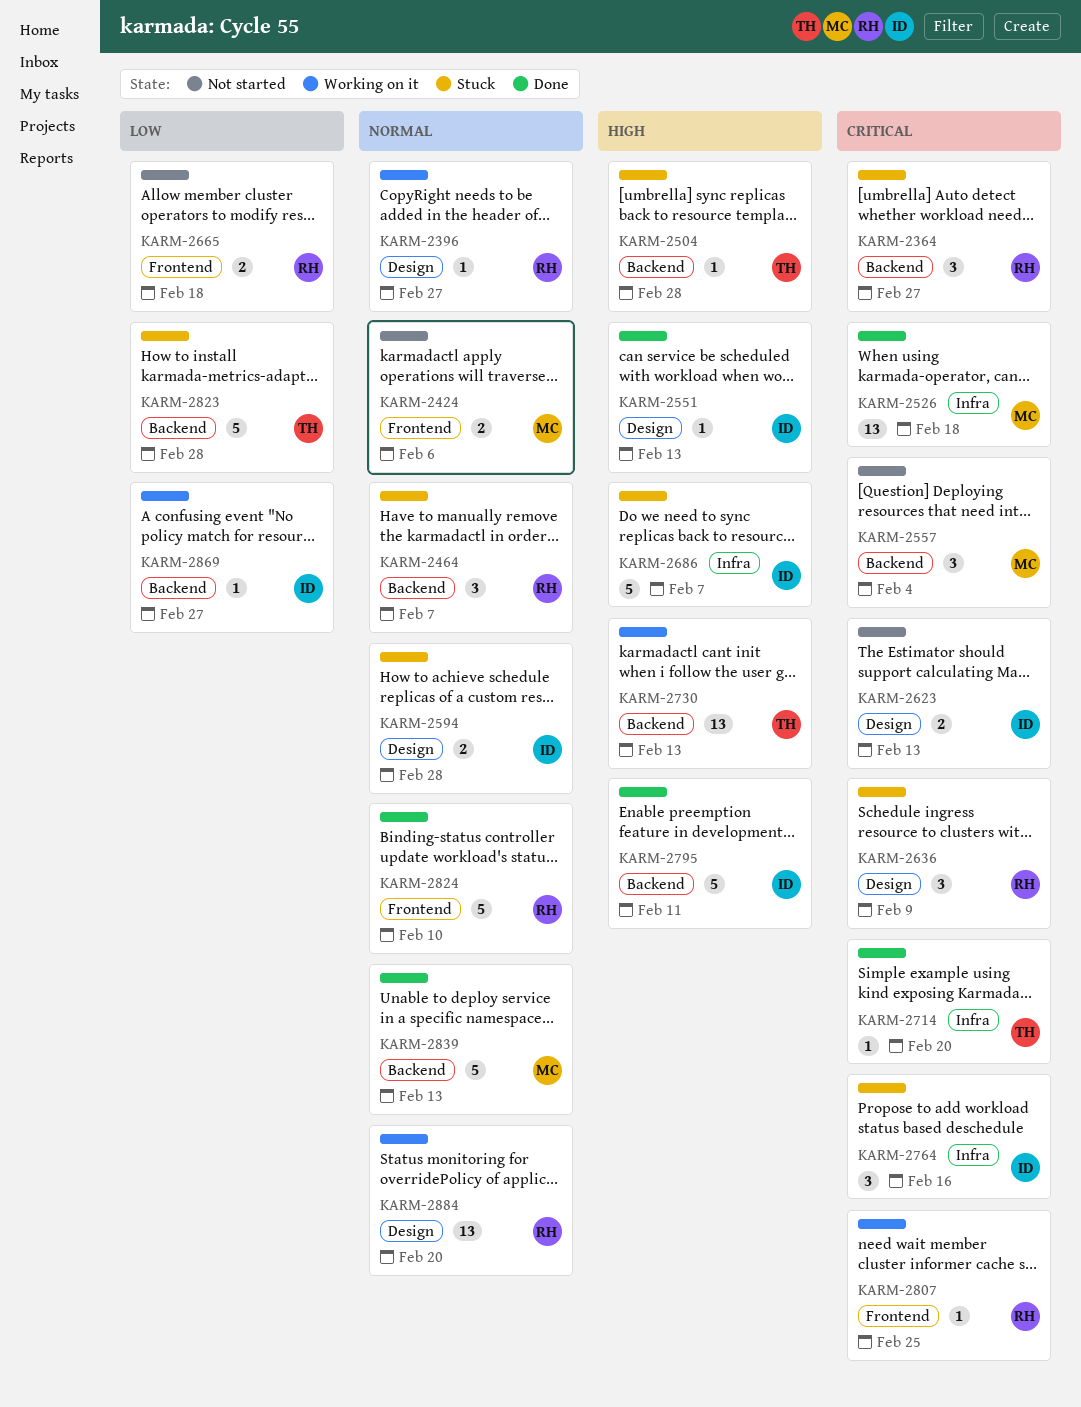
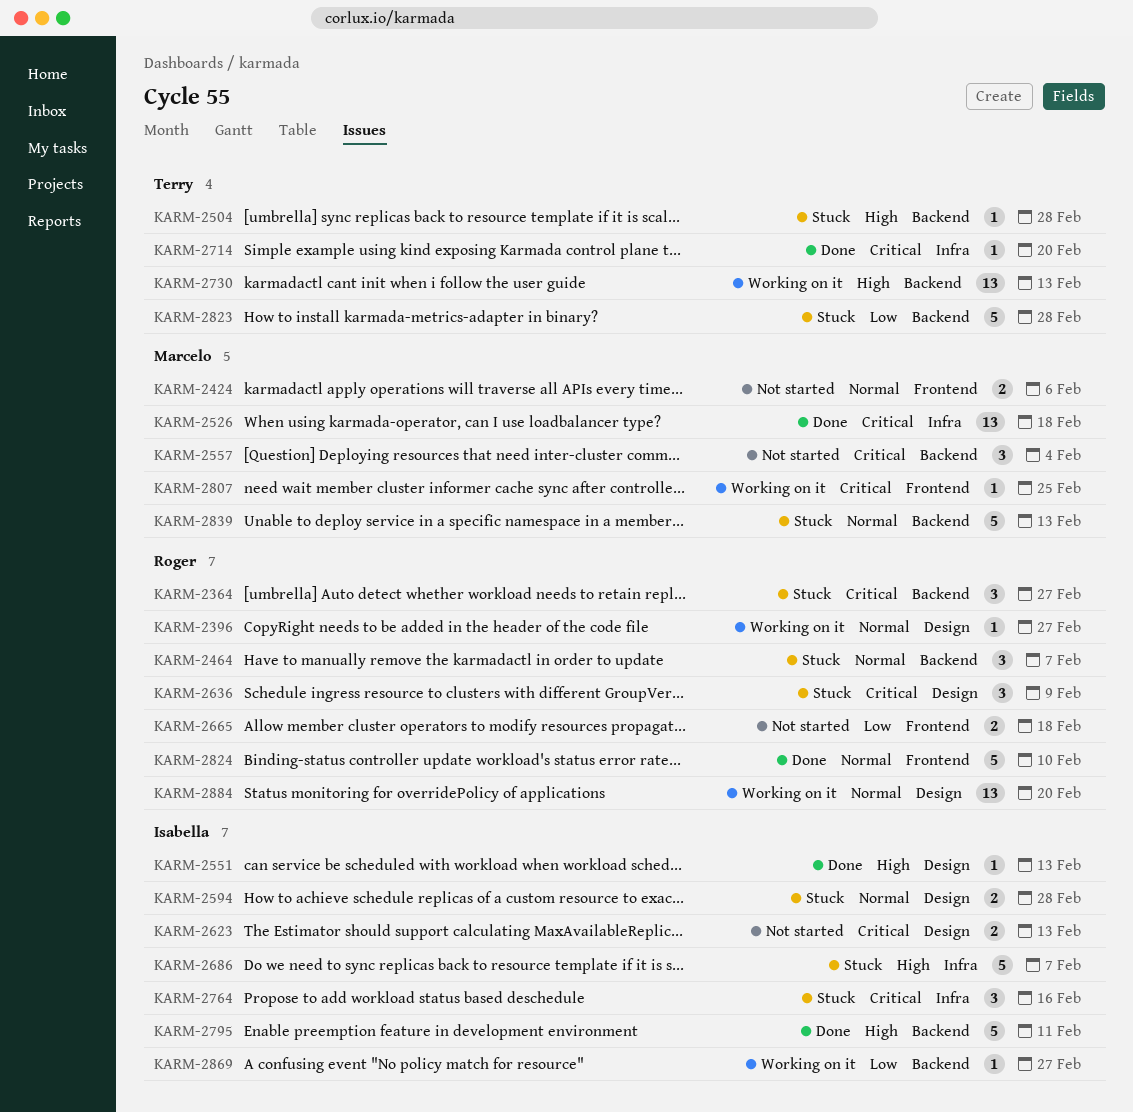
KARM-2807, owner: Roger -> Marcelo
KARM-2839, status: Done -> Stuck

